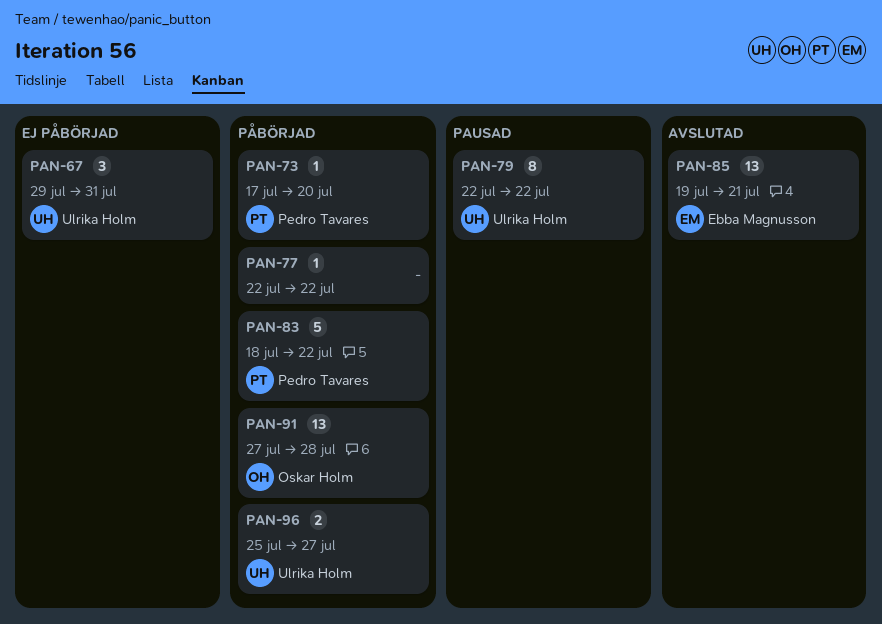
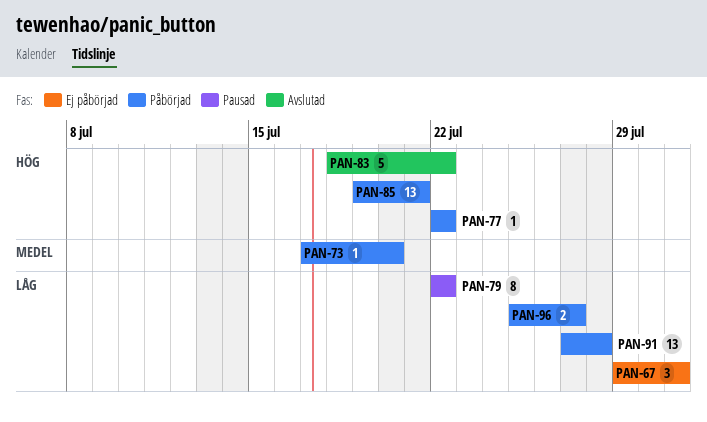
PAN-83, status: Påbörjad -> Avslutad
PAN-85, status: Avslutad -> Påbörjad

